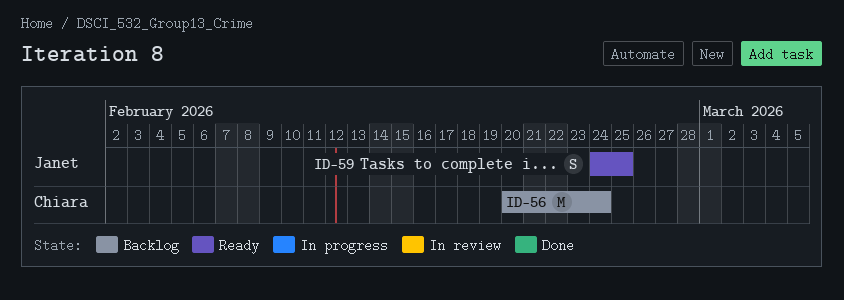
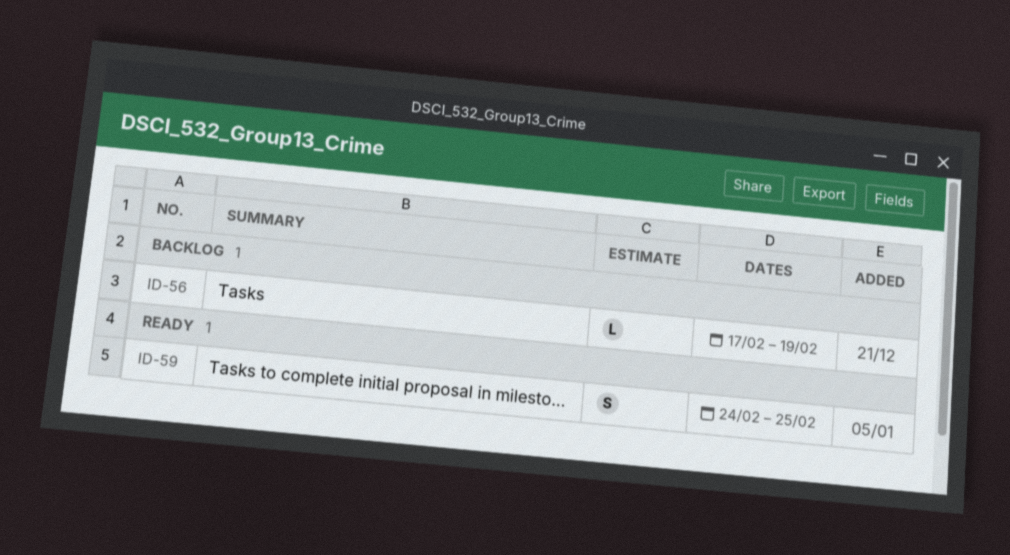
ID-56, estimate: M -> L
ID-56, start: Feb 20 -> Feb 17
ID-56, due: Feb 24 -> Feb 19

